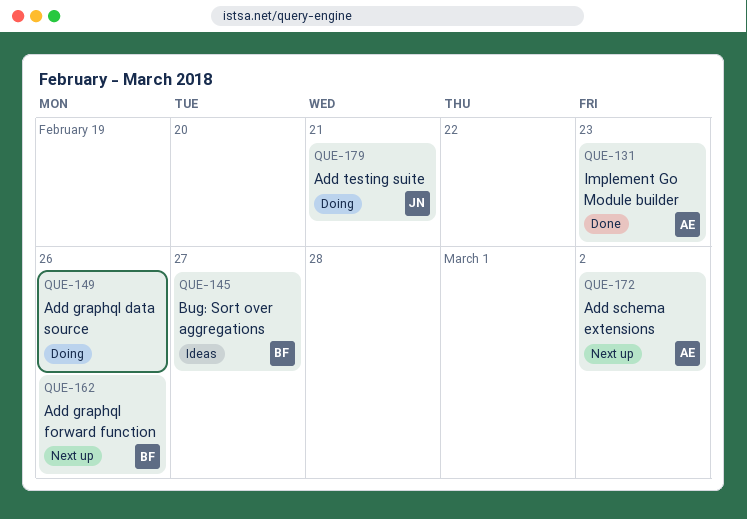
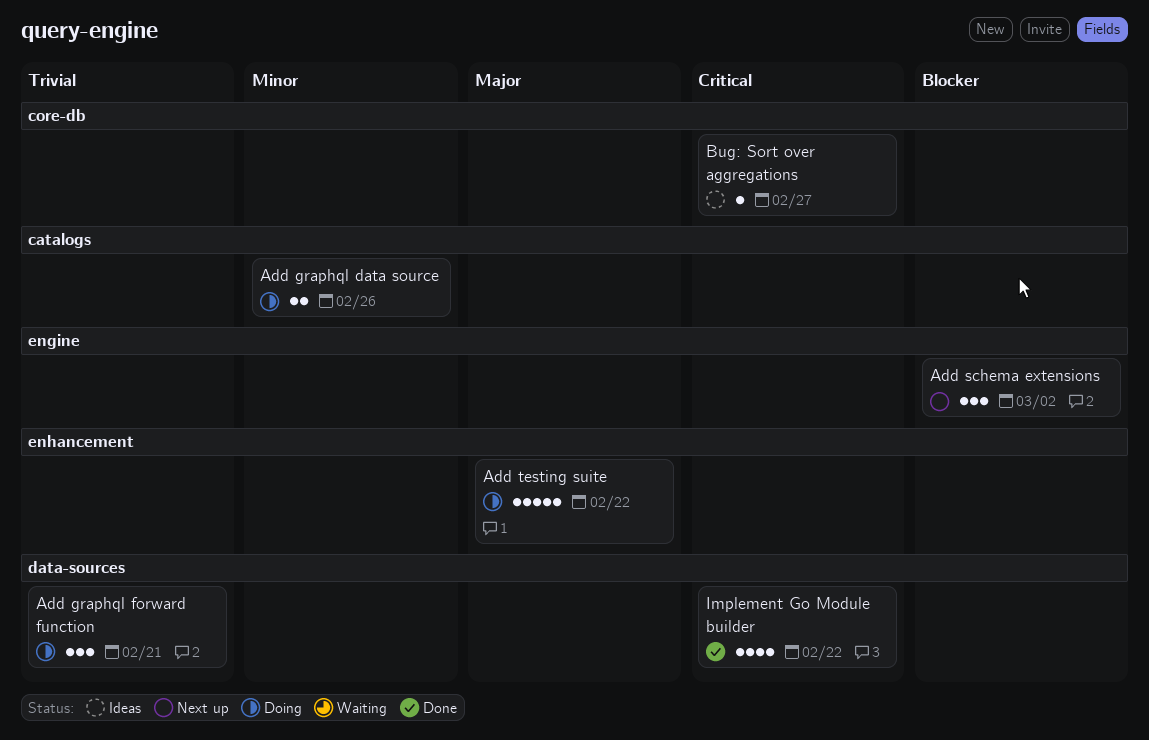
Add graphql forward function, status: Next up -> Doing
Add graphql forward function, due: Feb 26 -> Feb 21
Add testing suite, due: Feb 21 -> Feb 22
Implement Go Module builder, due: Feb 23 -> Feb 22

